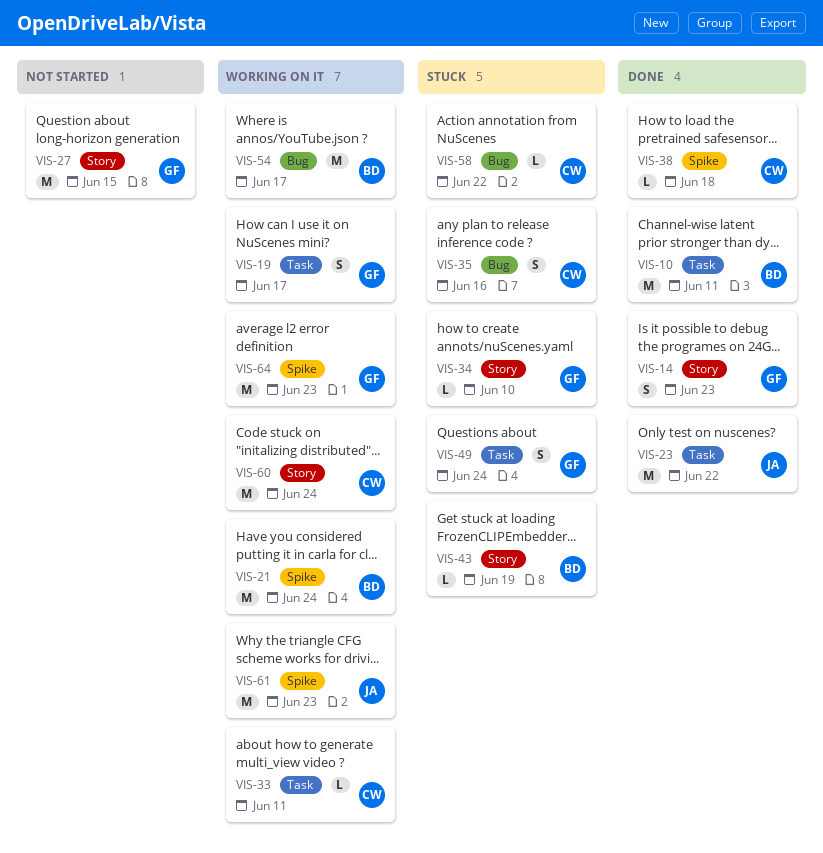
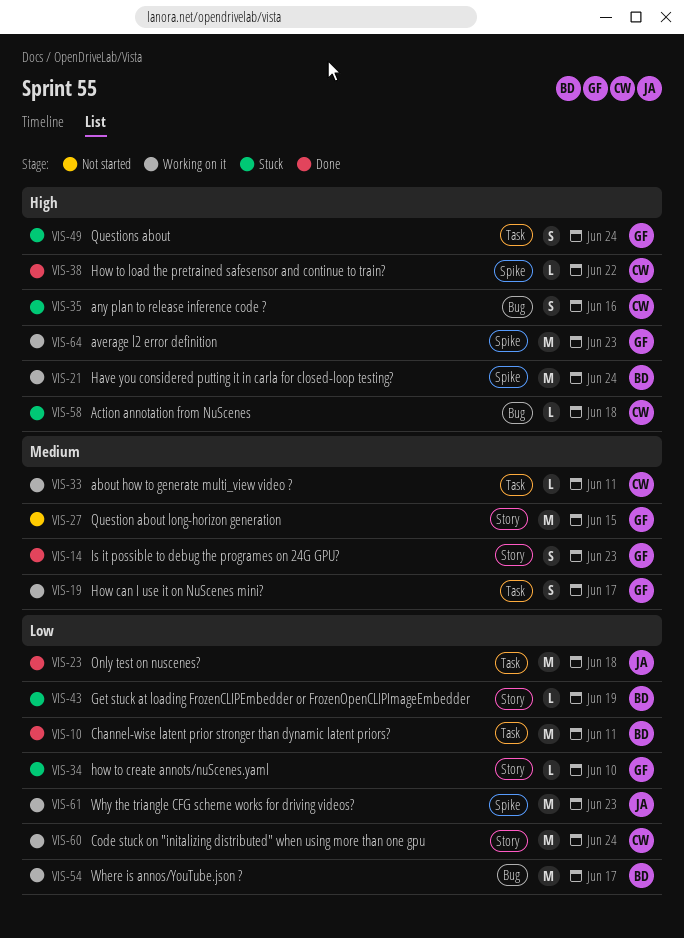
VIS-23, due: Jun 22 -> Jun 18
VIS-38, due: Jun 18 -> Jun 22
VIS-58, due: Jun 22 -> Jun 18

